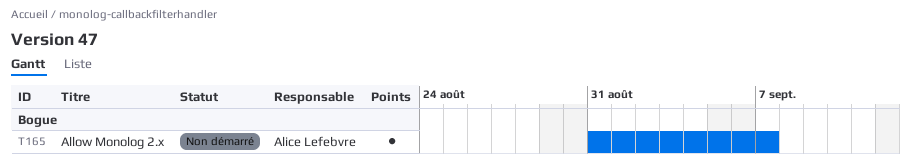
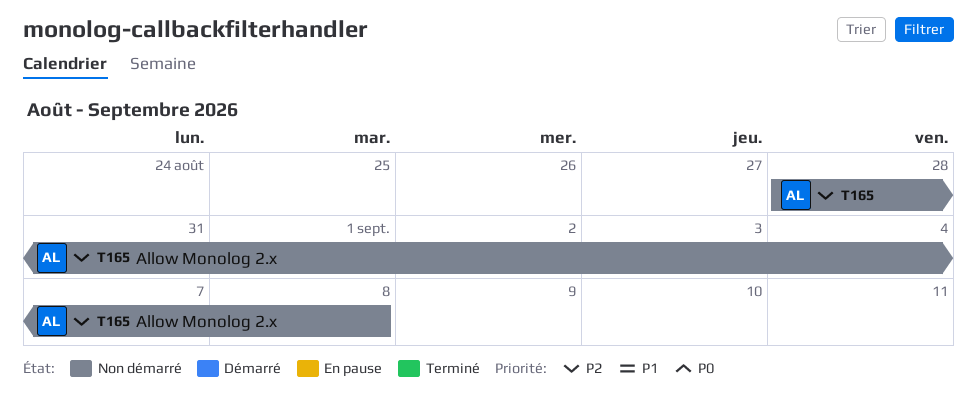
T165, start: Aug 31 -> Aug 28
T165, due: Sep 7 -> Sep 8

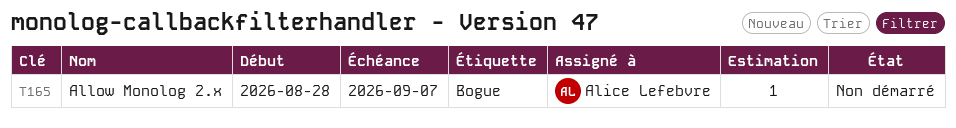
T165, due: Sep 8 -> Sep 7

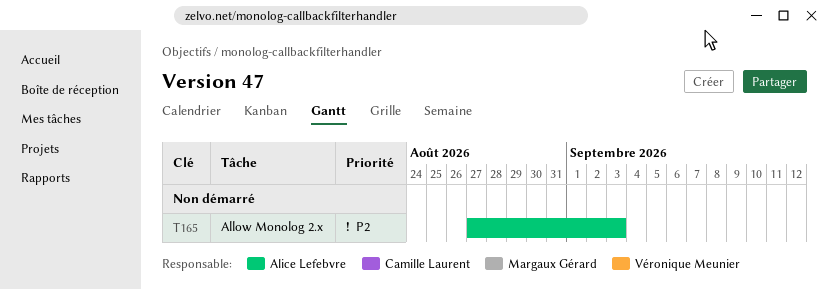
T165, start: Aug 28 -> Aug 27
T165, due: Sep 7 -> Sep 3

